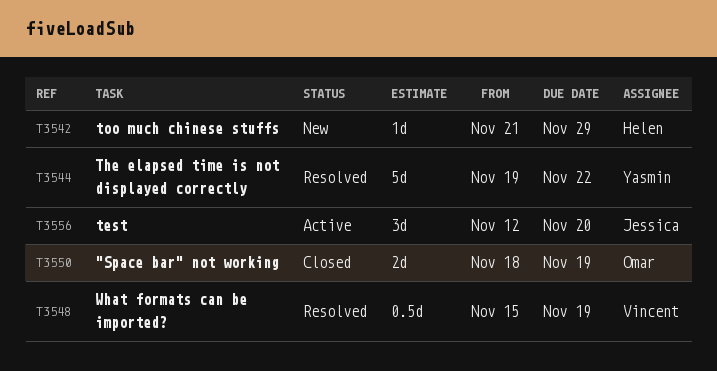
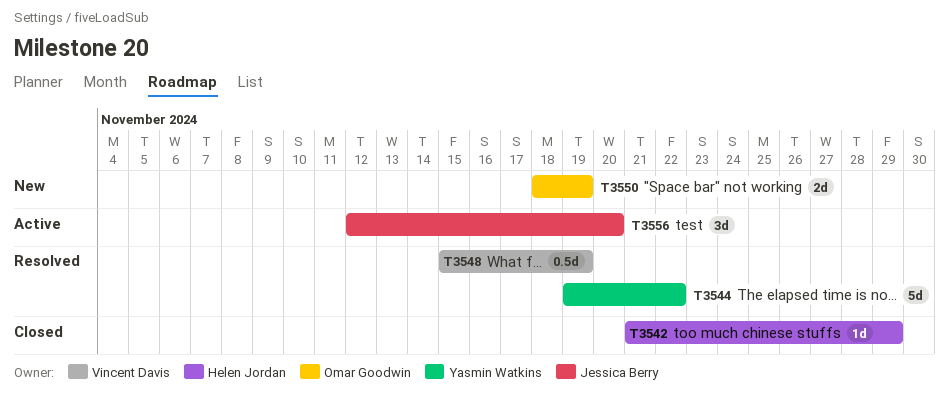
T3542, status: New -> Closed
T3550, status: Closed -> New

